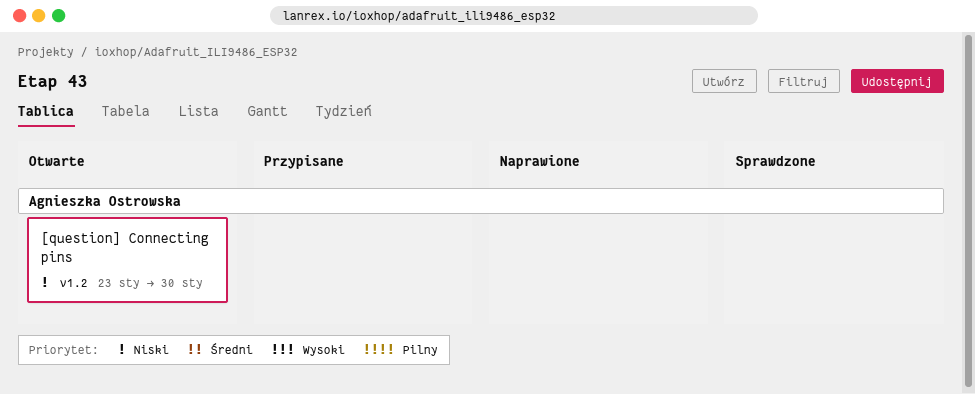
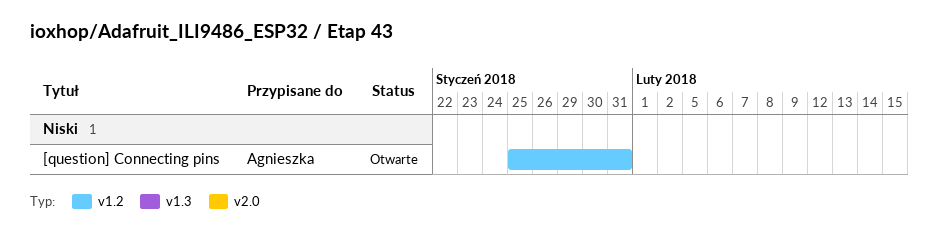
[question] Connecting pins, start: Jan 23 -> Jan 25
[question] Connecting pins, due: Jan 30 -> Jan 31

